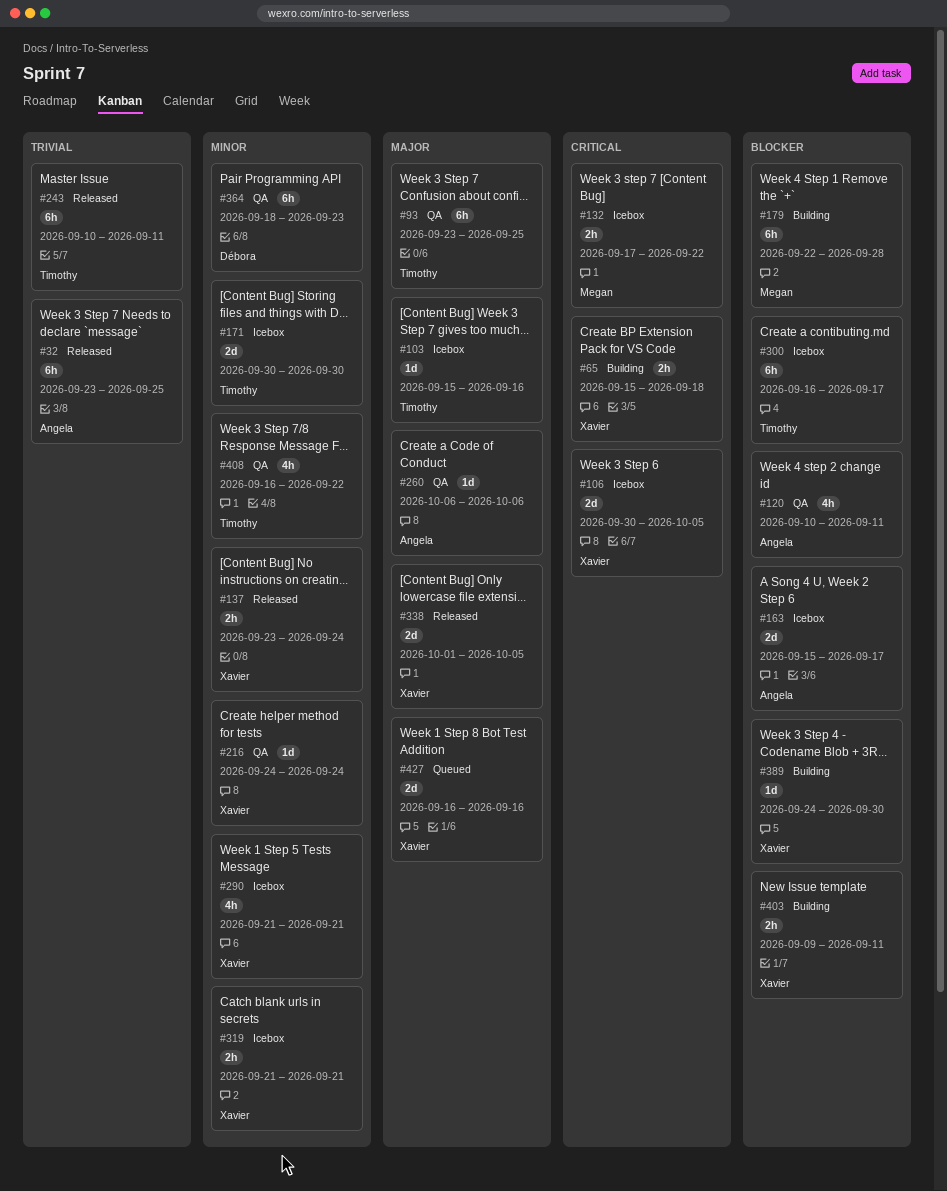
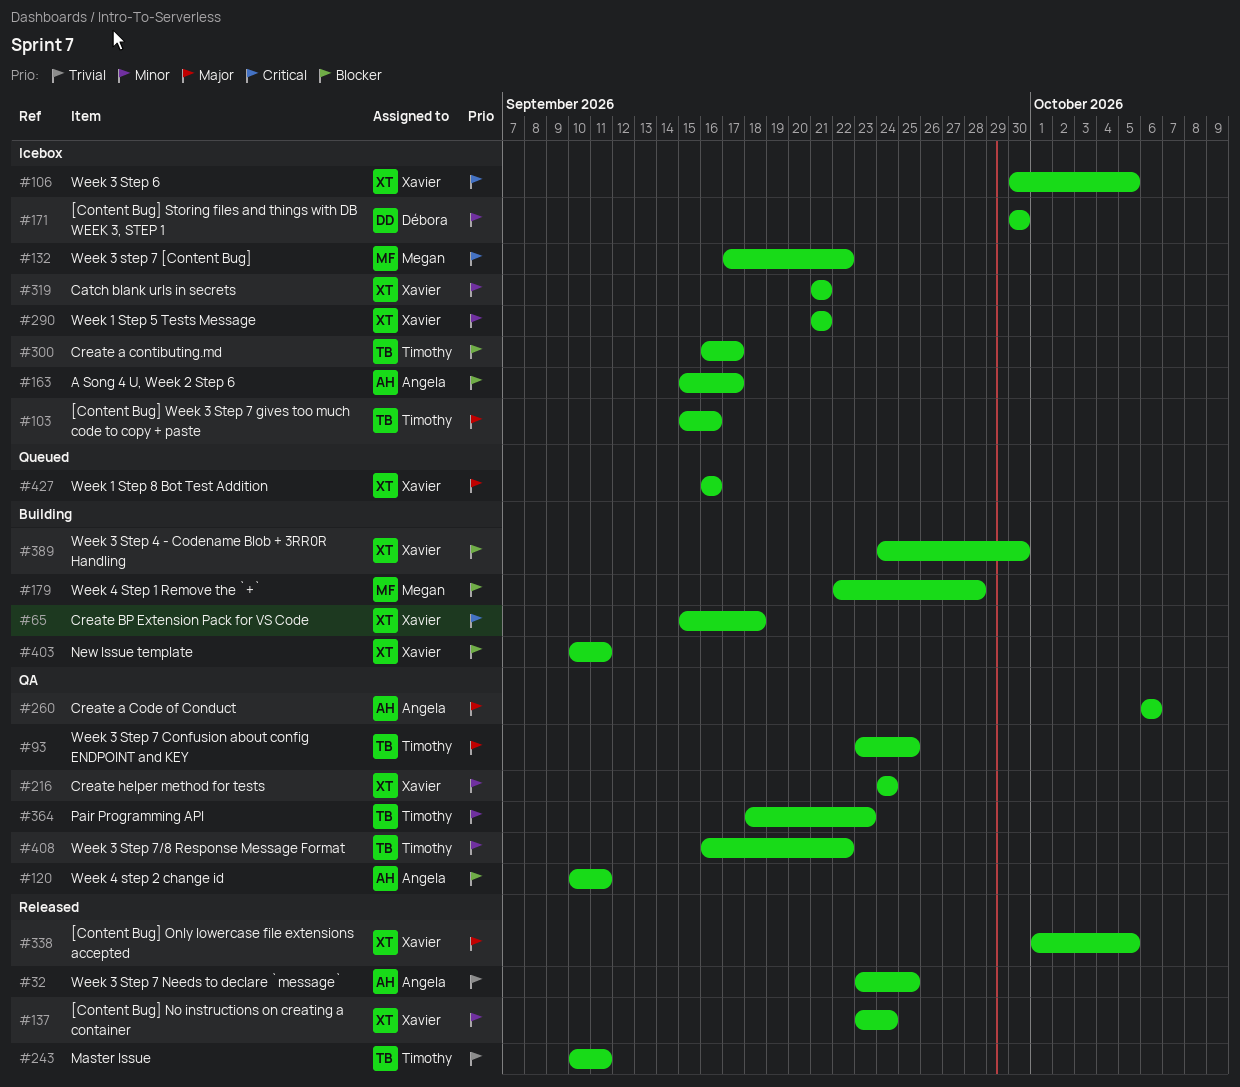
#171, owner: Timothy -> Débora
#364, owner: Débora -> Timothy
#403, start: Sep 9 -> Sep 10

